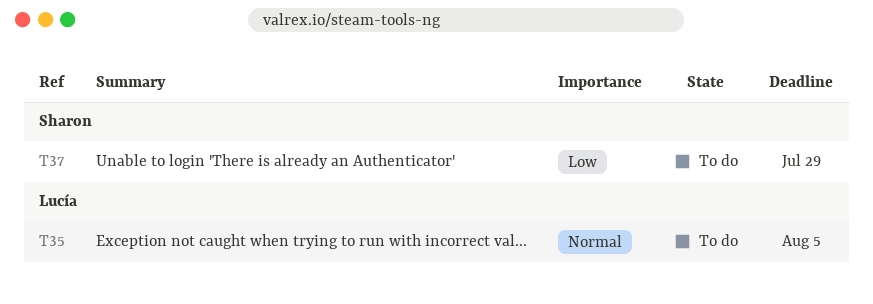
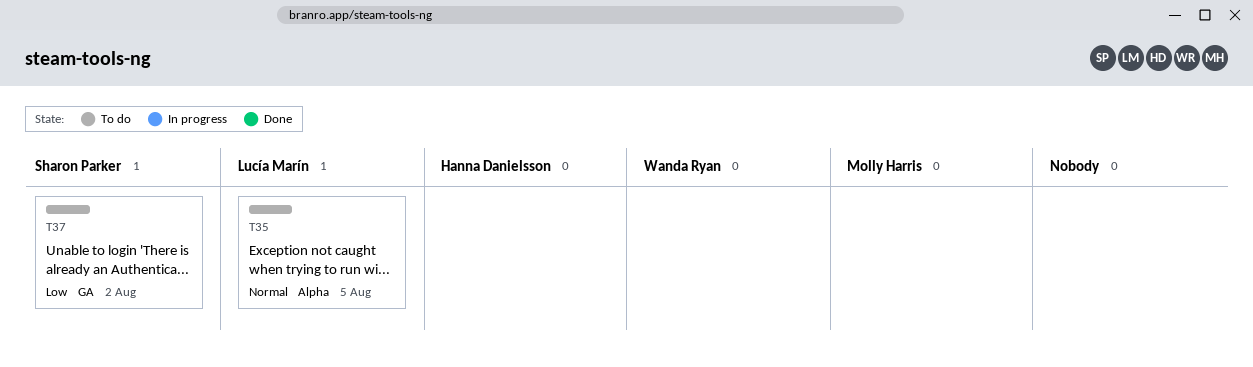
T37, due: Jul 29 -> Aug 2

